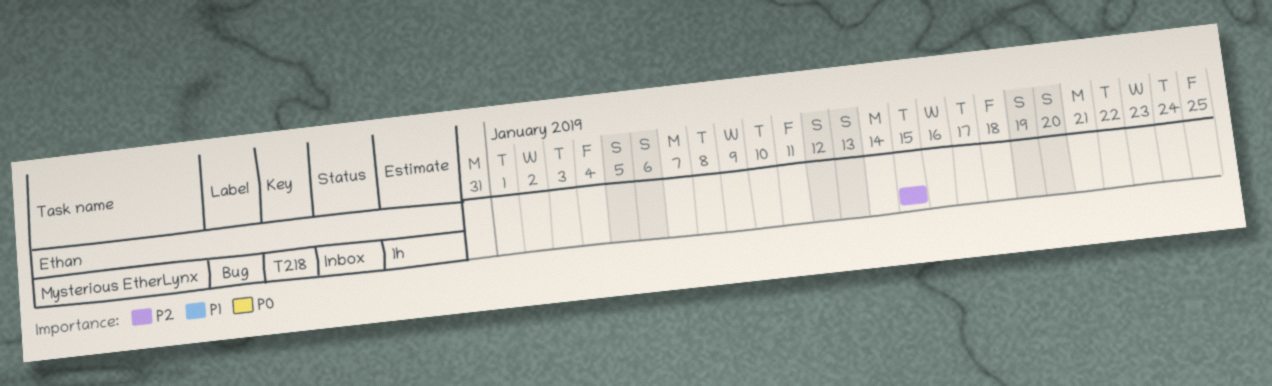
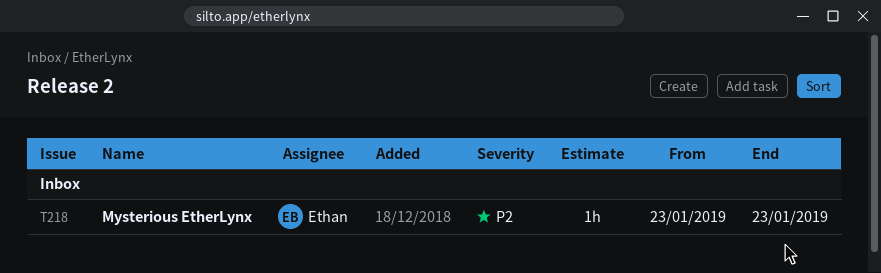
T218, start: Jan 15 -> Jan 23
T218, due: Jan 15 -> Jan 23

